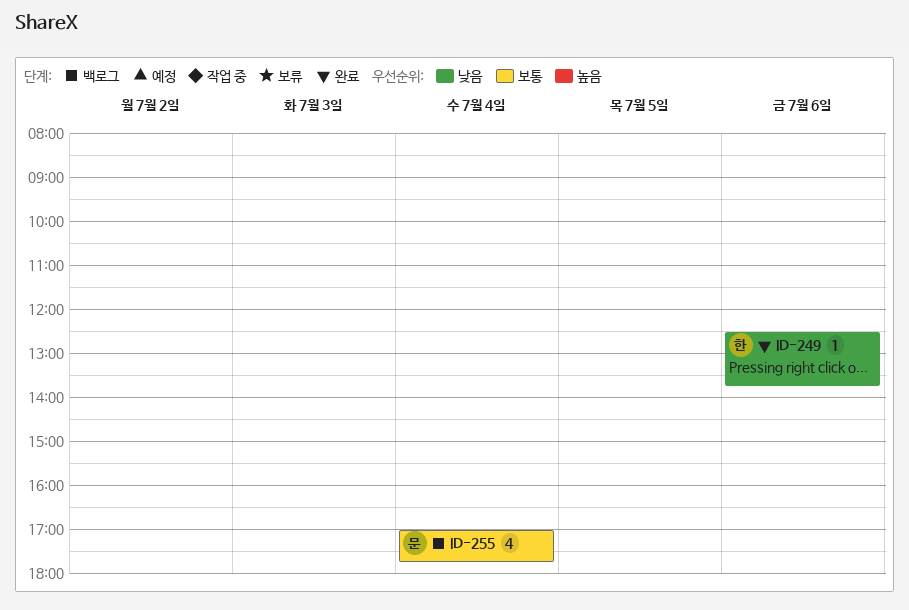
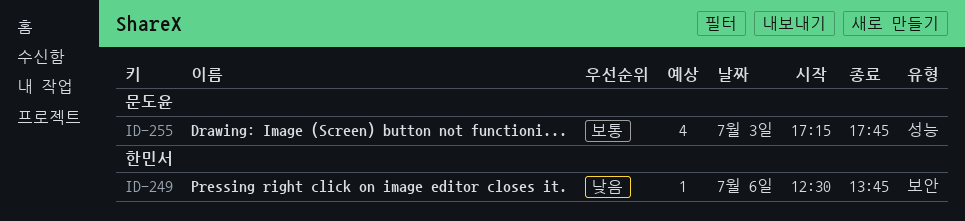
ID-255, day: Jul 4 -> Jul 3
ID-255, begins: 17:00 -> 17:15

